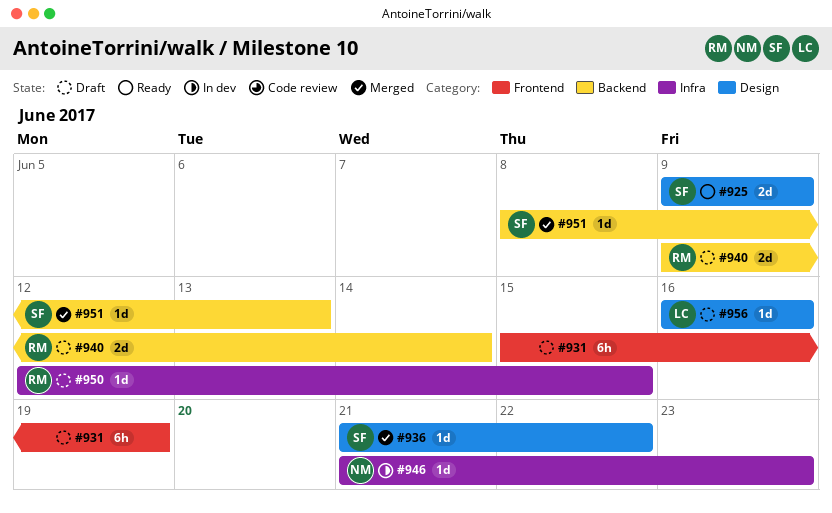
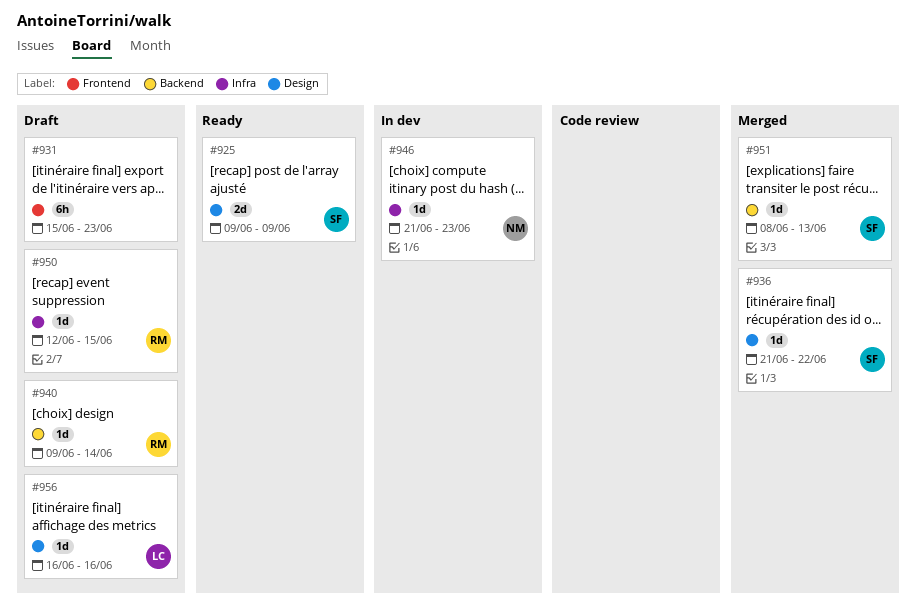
#931, due: Jun 19 -> Jun 23
#940, estimate: 2d -> 1d

